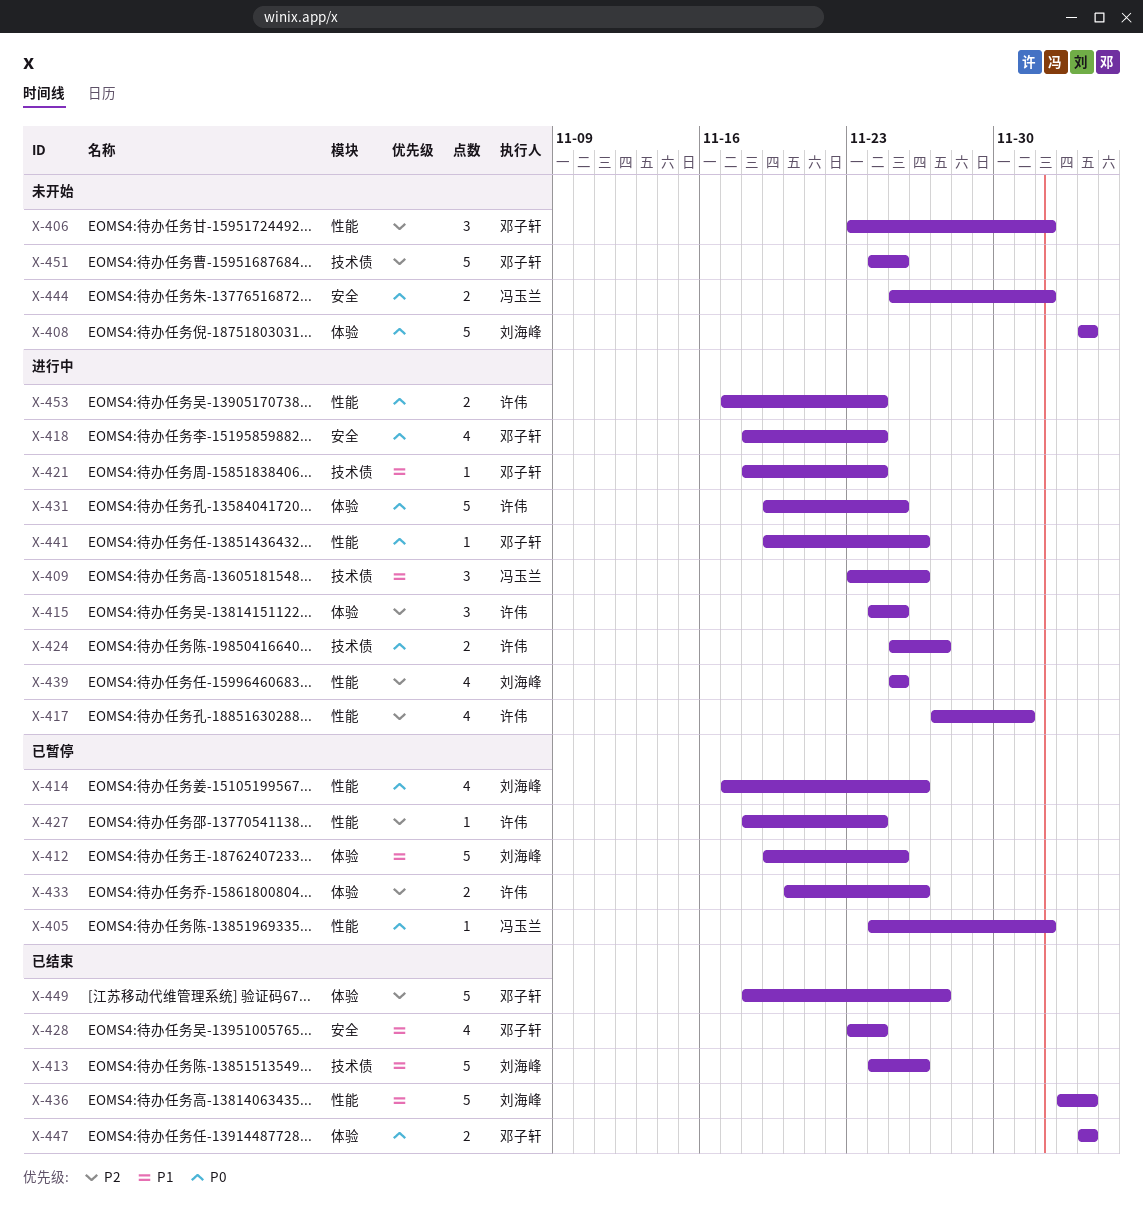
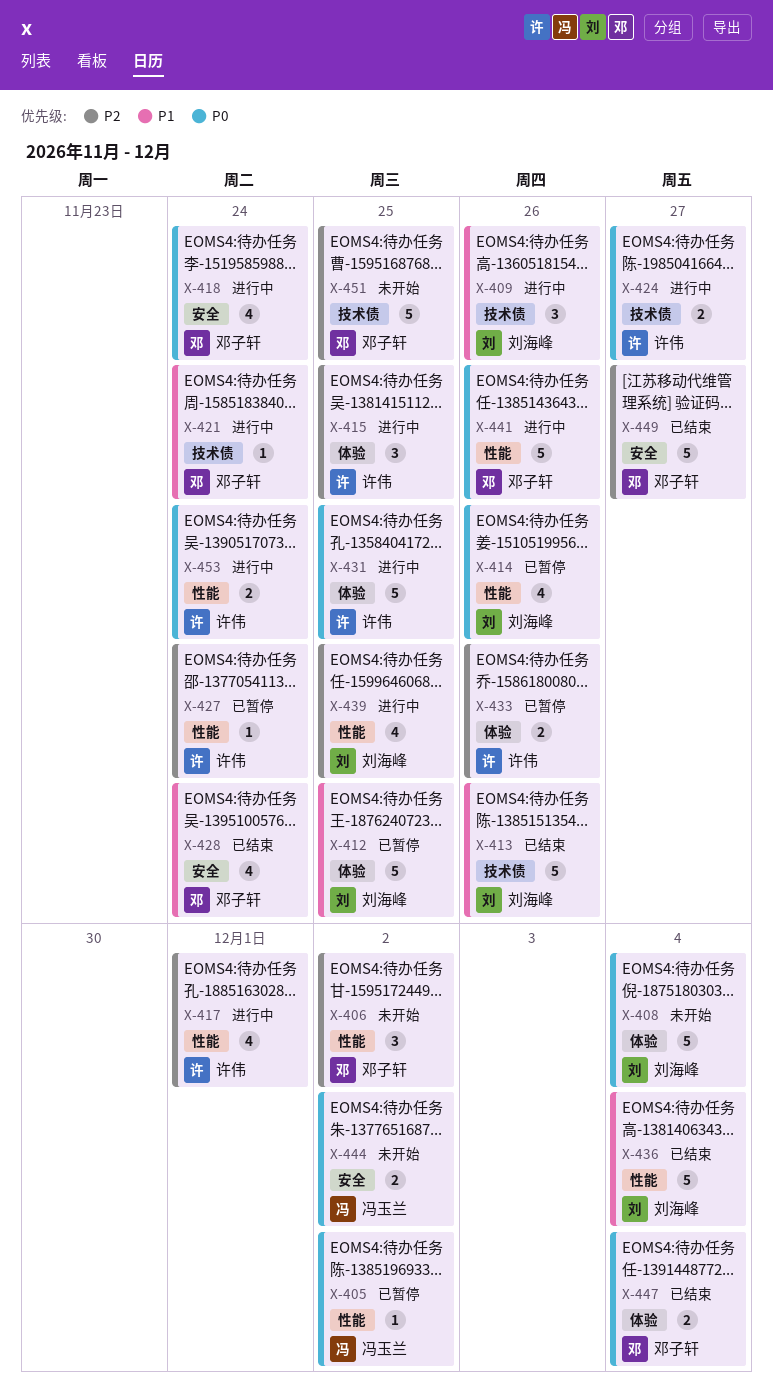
X-409, owner: 冯玉兰 -> 刘海峰
X-441, estimate: 1 -> 5
X-449, label: 体验 -> 安全

